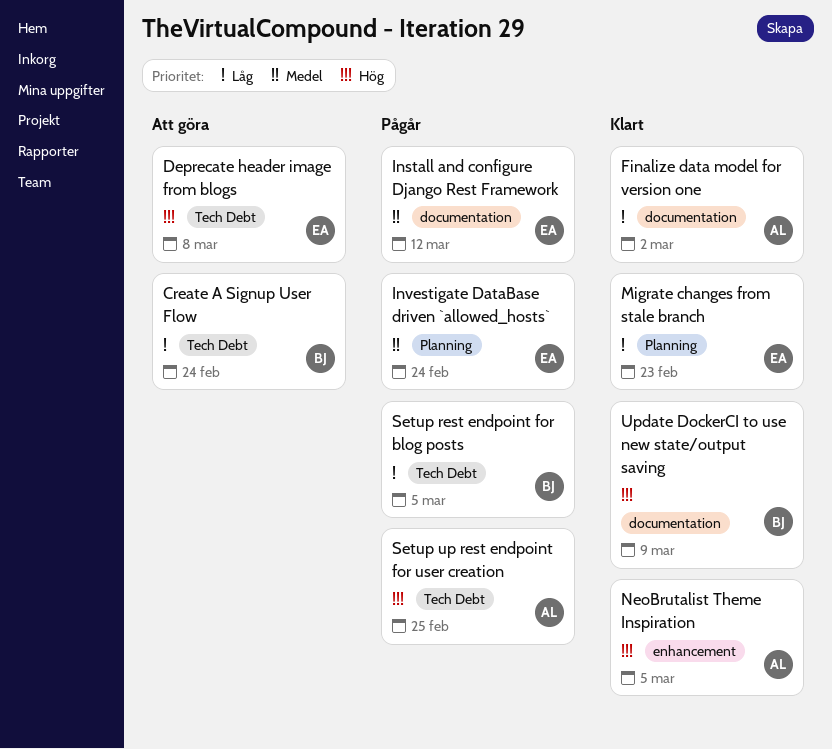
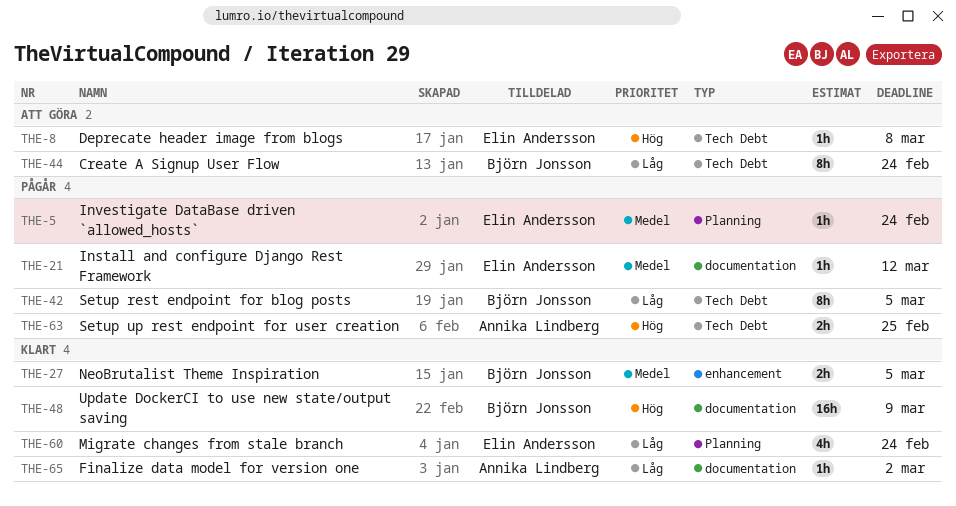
Migrate changes from stale branch, due: Feb 23 -> Feb 24
NeoBrutalist Theme Inspiration, owner: Annika Lindberg -> Björn Jonsson
NeoBrutalist Theme Inspiration, priority: Hög -> Medel

